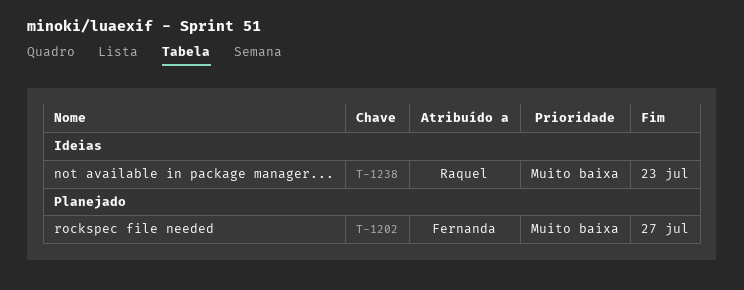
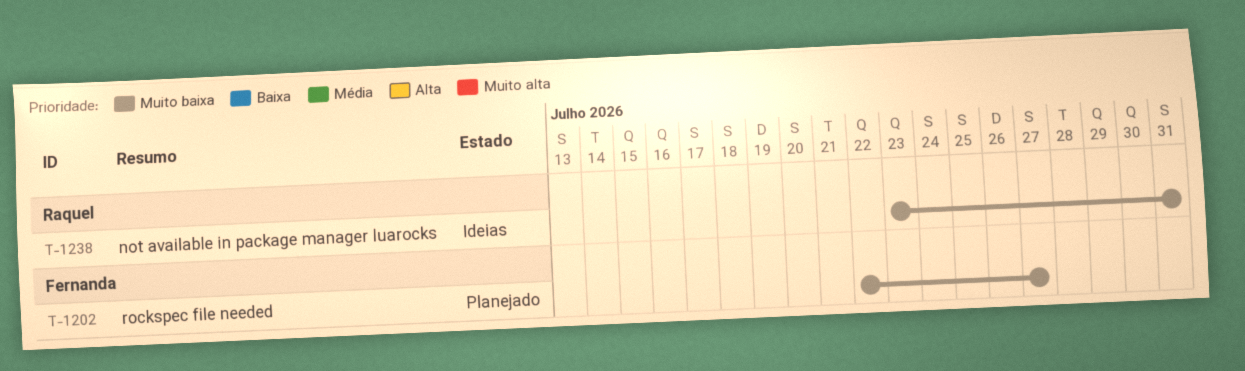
T-1238, due: Jul 23 -> Jul 31

